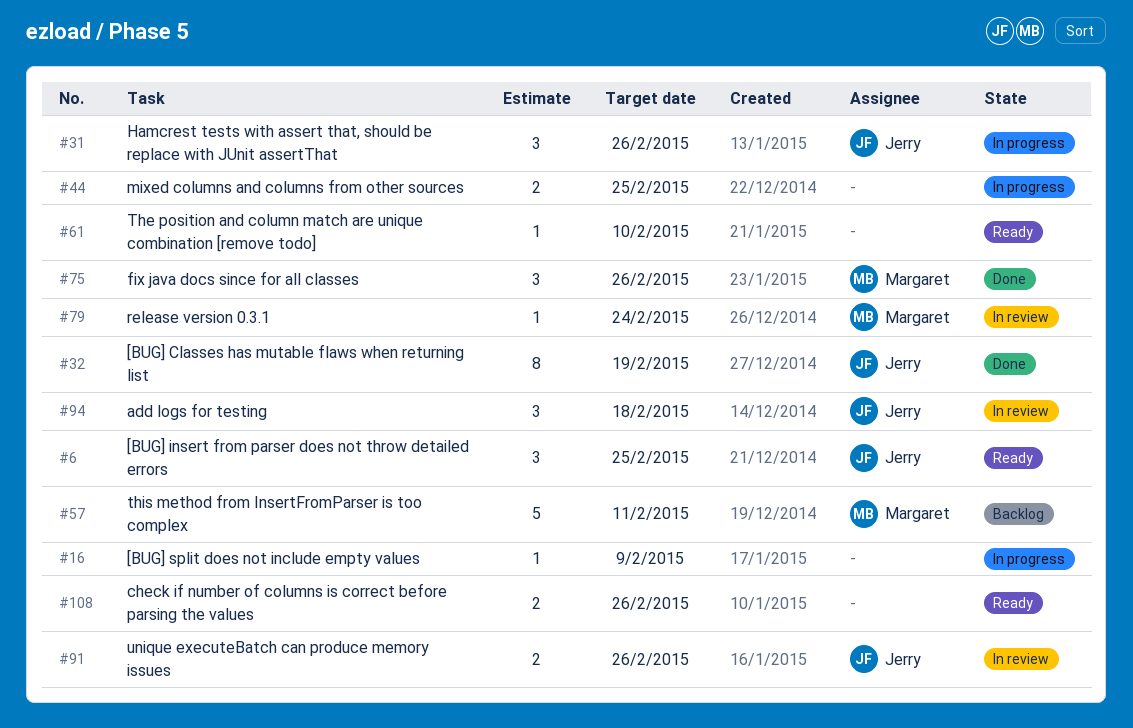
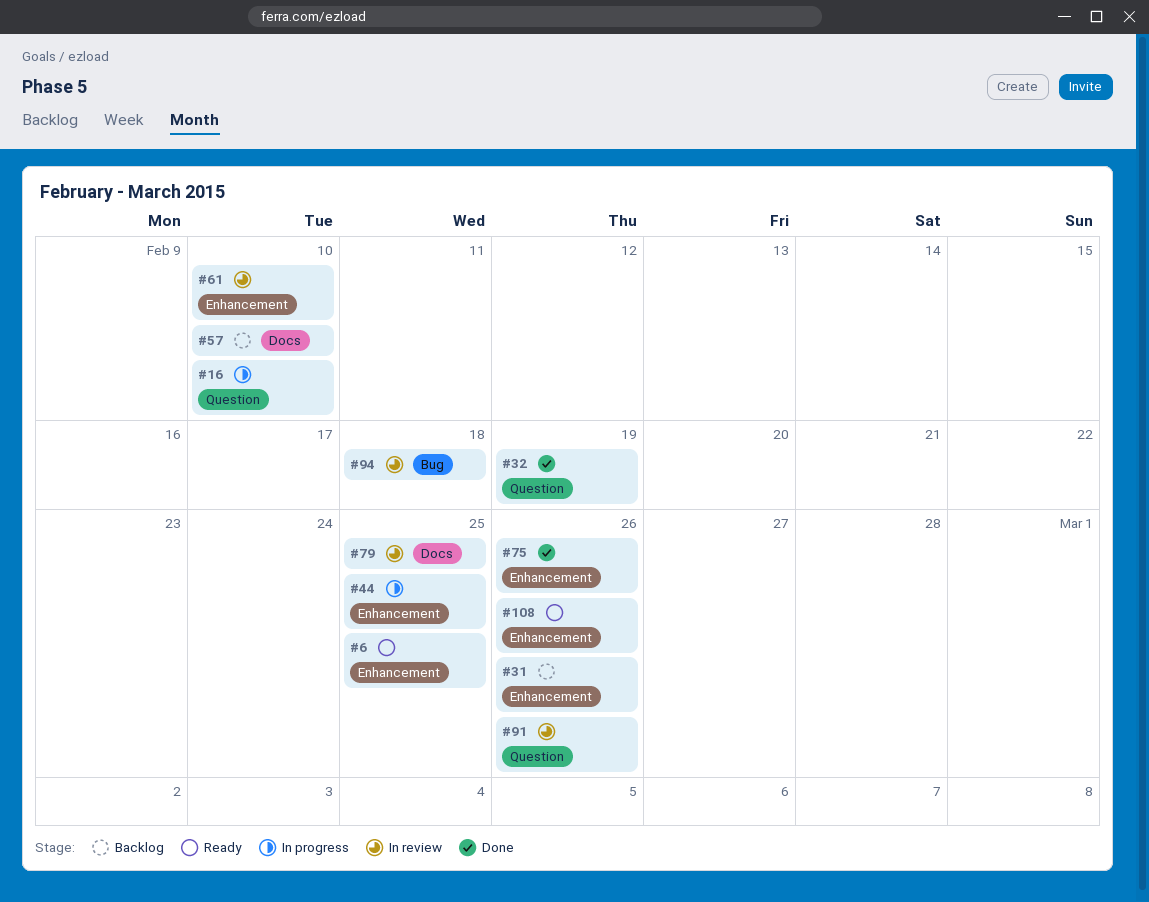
#16, due: Feb 9 -> Feb 10
#31, status: In progress -> Backlog
#57, due: Feb 11 -> Feb 10
#61, status: Ready -> In review
#79, due: Feb 24 -> Feb 25

